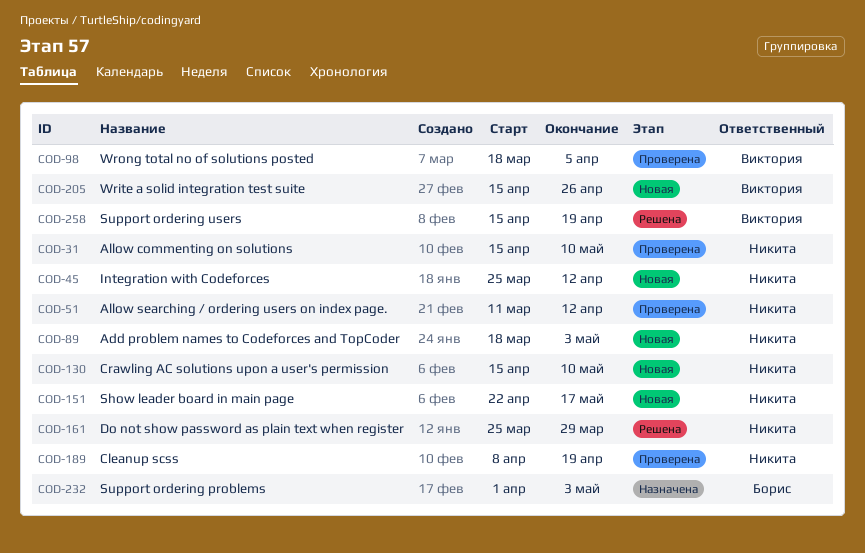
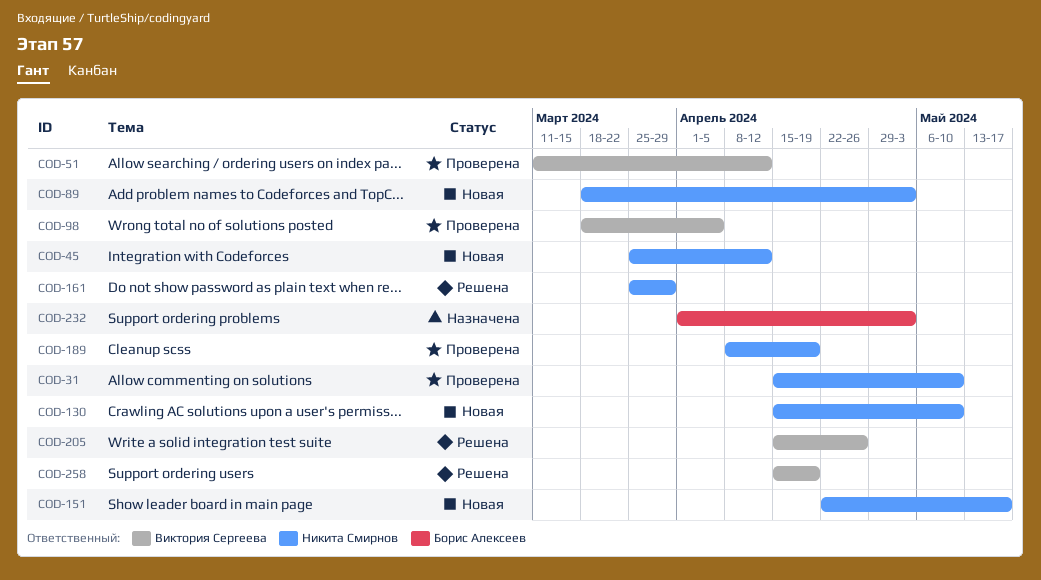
COD-51, owner: Никита Смирнов -> Виктория Сергеева
COD-205, status: Новая -> Решена

